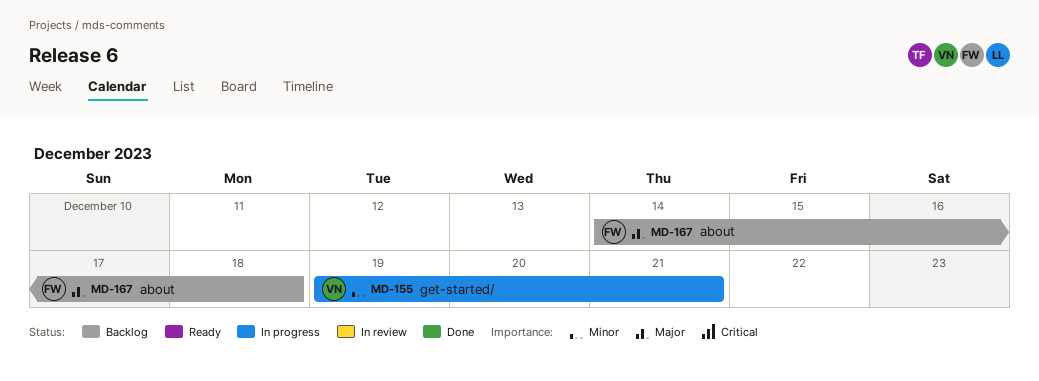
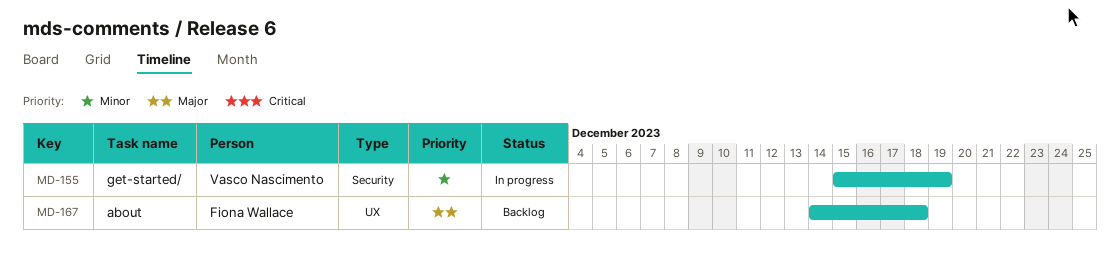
MD-155, start: Dec 19 -> Dec 15
MD-155, due: Dec 21 -> Dec 19

